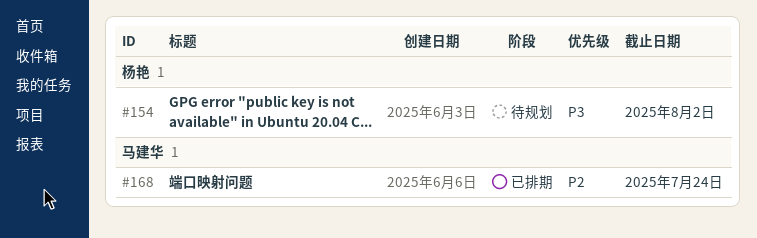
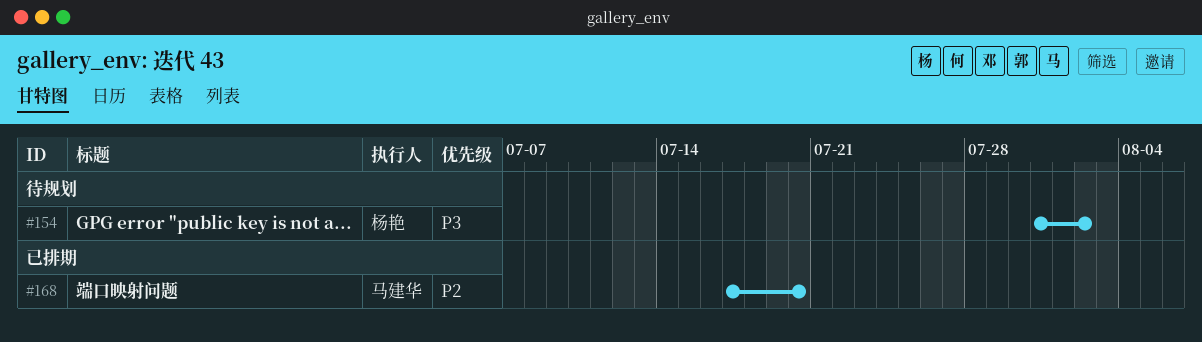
#168, due: Jul 24 -> Jul 20

